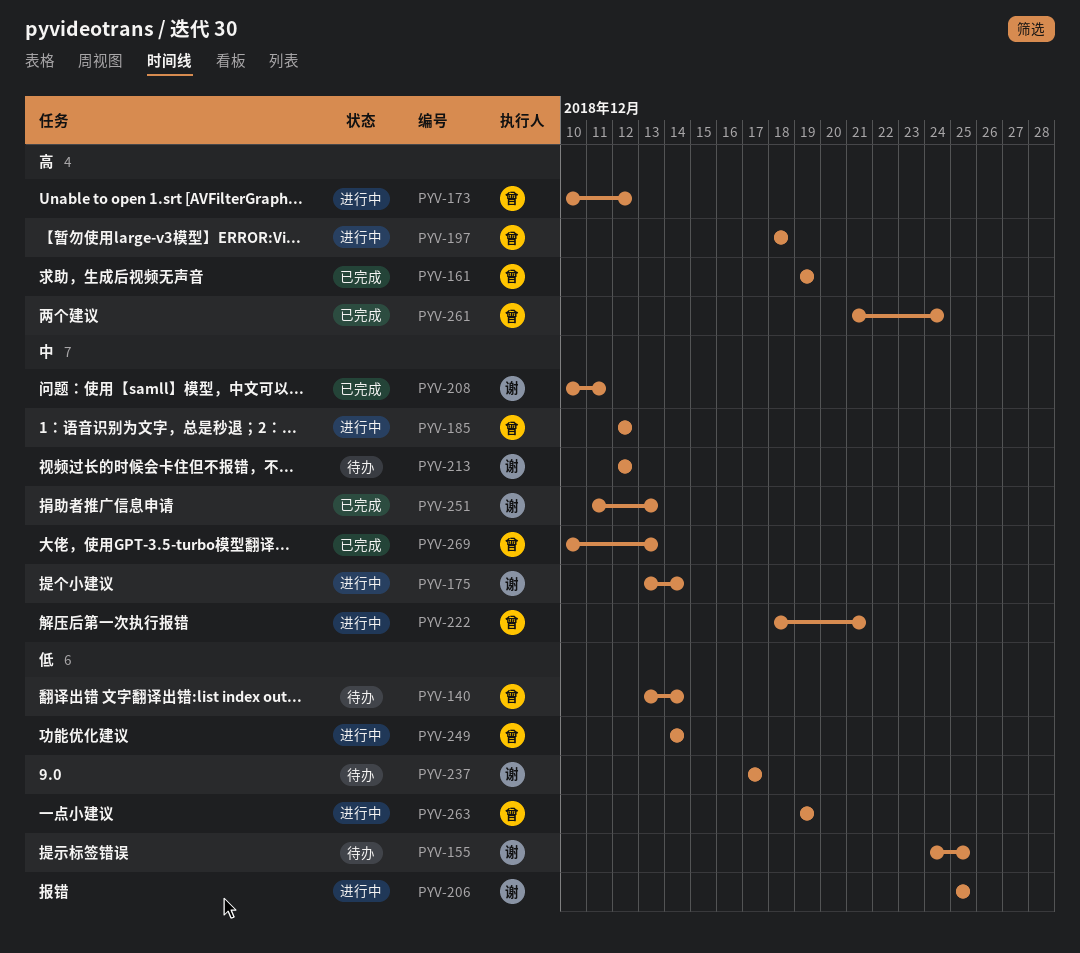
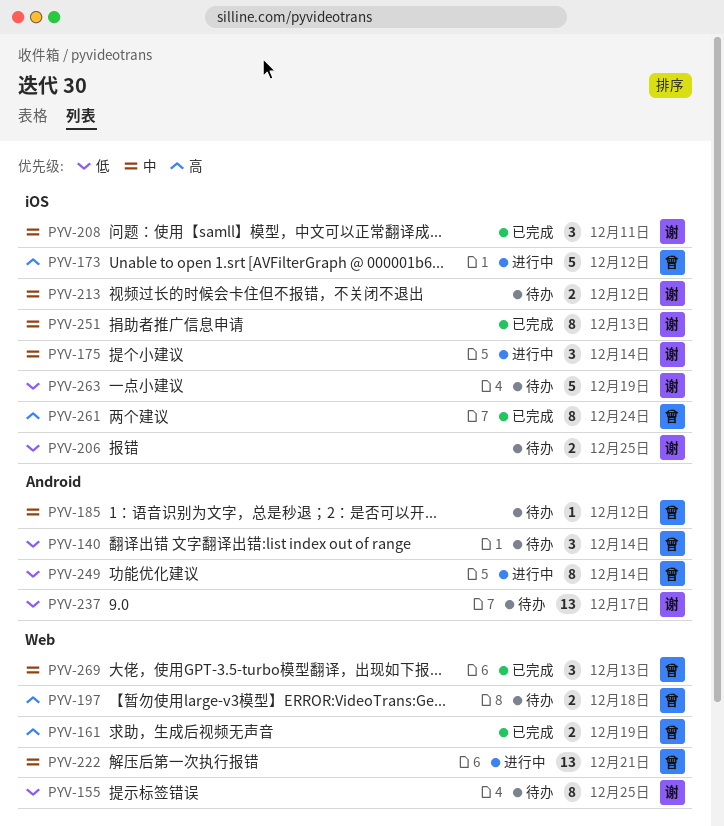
PYV-185, status: 进行中 -> 待办
PYV-197, status: 进行中 -> 待办
PYV-206, status: 进行中 -> 待办
PYV-263, status: 进行中 -> 待办
PYV-263, owner: 曾 -> 谢

